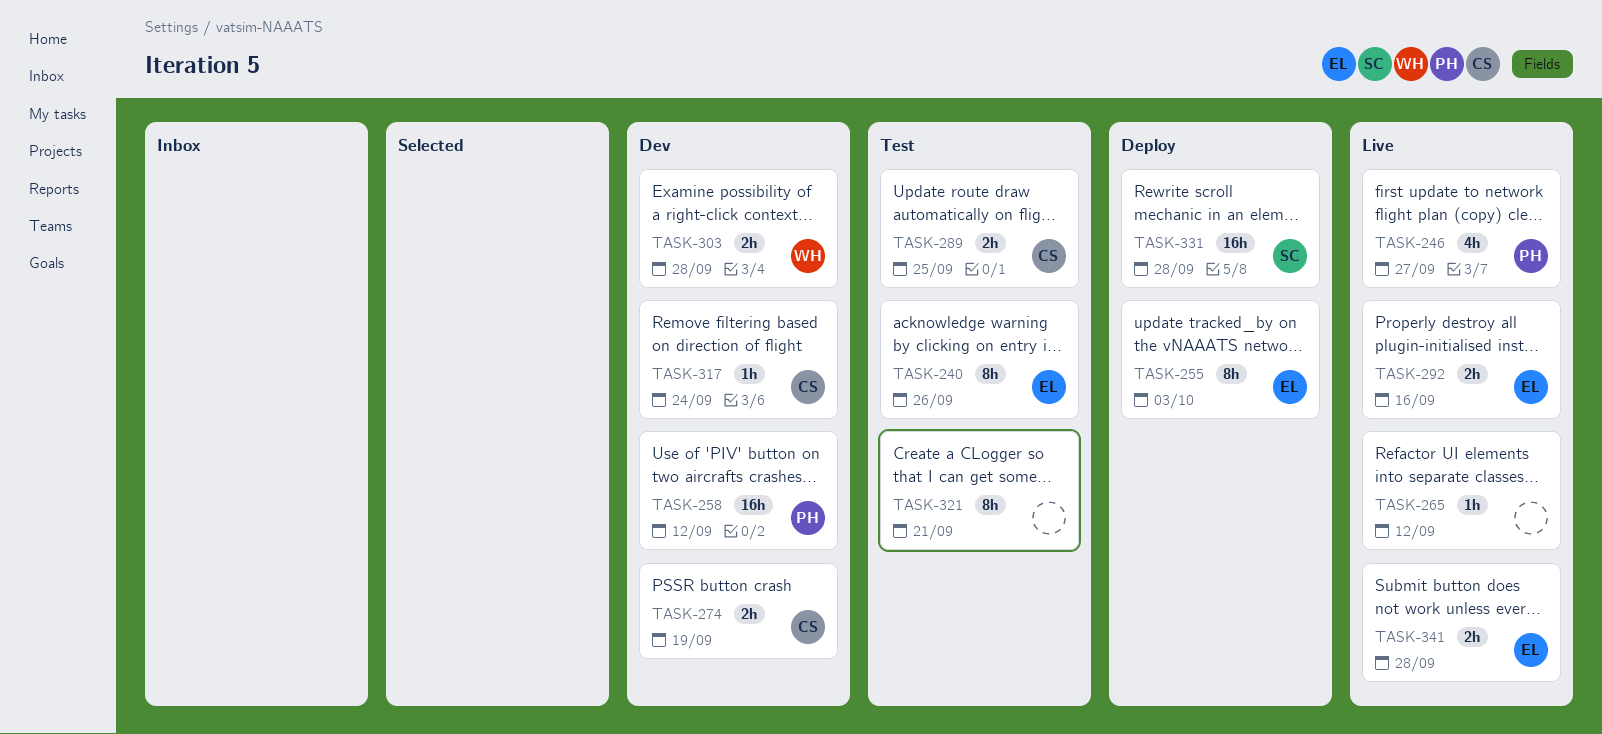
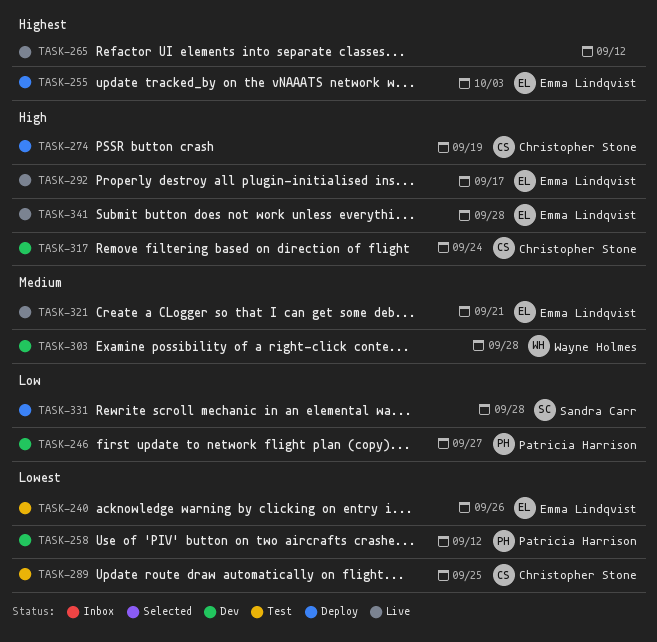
TASK-246, status: Live -> Dev
TASK-274, status: Dev -> Deploy
TASK-292, due: Sep 16 -> Sep 17
TASK-321, status: Test -> Live
TASK-321, owner: none -> Emma Lindqvist

